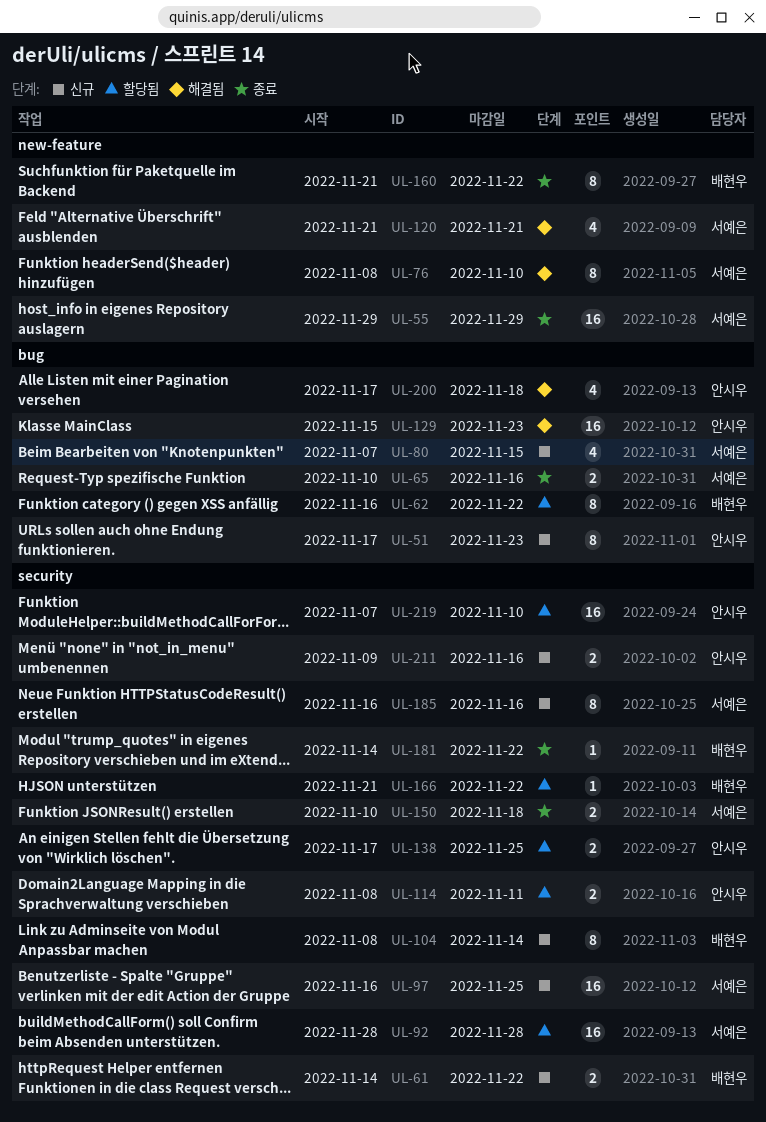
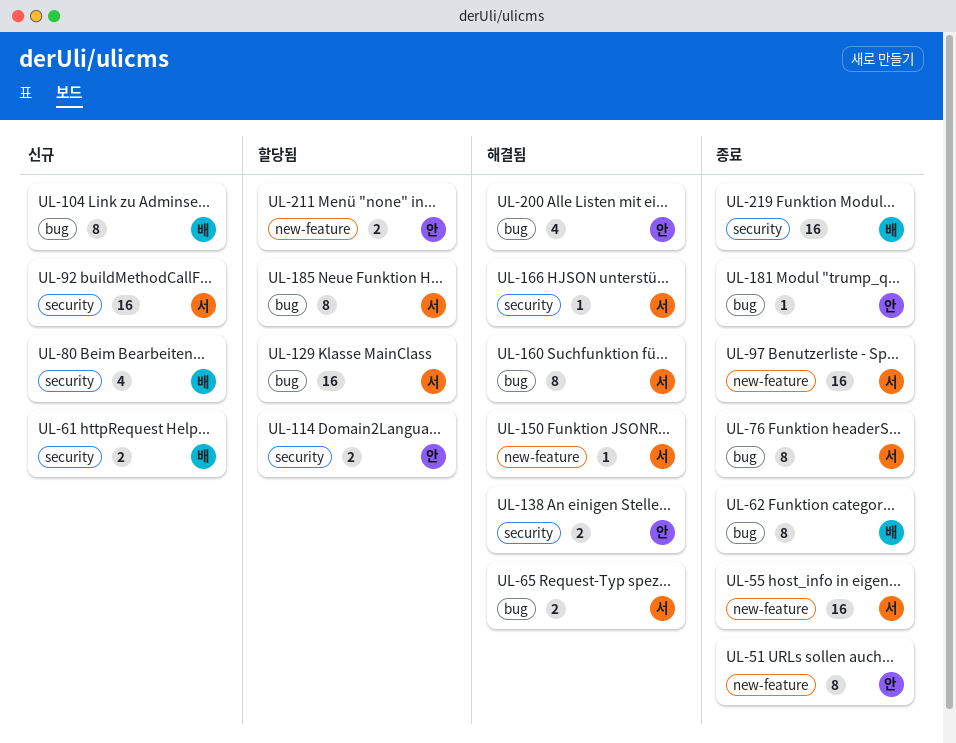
UL-51, status: 신규 -> 종료
UL-51, label: bug -> new-feature
UL-62, status: 할당됨 -> 종료
UL-65, status: 종료 -> 해결됨
UL-76, status: 해결됨 -> 종료
UL-76, label: new-feature -> bug
UL-80, owner: 서예은 -> 배현우
UL-80, label: bug -> security
UL-92, status: 할당됨 -> 신규
UL-97, status: 신규 -> 종료
UL-97, label: security -> new-feature
UL-104, label: security -> bug
UL-120: present -> none
UL-129, status: 해결됨 -> 할당됨
UL-129, owner: 안시우 -> 서예은
UL-138, status: 할당됨 -> 해결됨
UL-150, status: 종료 -> 해결됨
UL-150, label: security -> new-feature
UL-150, estimate: 2 -> 1
UL-160, status: 종료 -> 해결됨
UL-160, owner: 배현우 -> 서예은
UL-160, label: new-feature -> bug
UL-166, status: 할당됨 -> 해결됨
UL-166, owner: 배현우 -> 서예은
UL-181, owner: 배현우 -> 안시우
UL-181, label: security -> bug
UL-185, status: 신규 -> 할당됨
UL-185, label: security -> bug
UL-211, status: 신규 -> 할당됨
UL-211, label: security -> new-feature
UL-219, status: 할당됨 -> 종료
UL-219, owner: 안시우 -> 배현우

